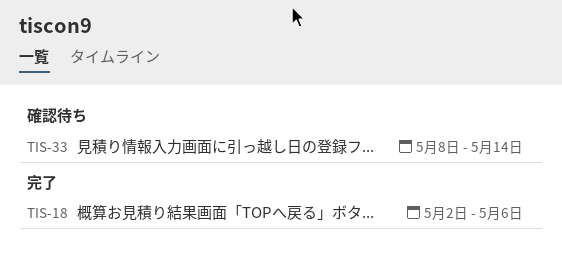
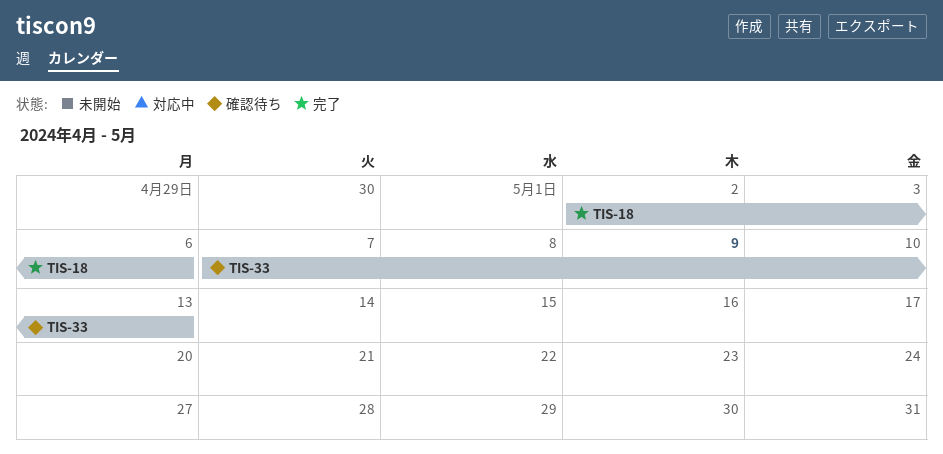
TIS-33, start: May 8 -> May 7
TIS-33, due: May 14 -> May 13

